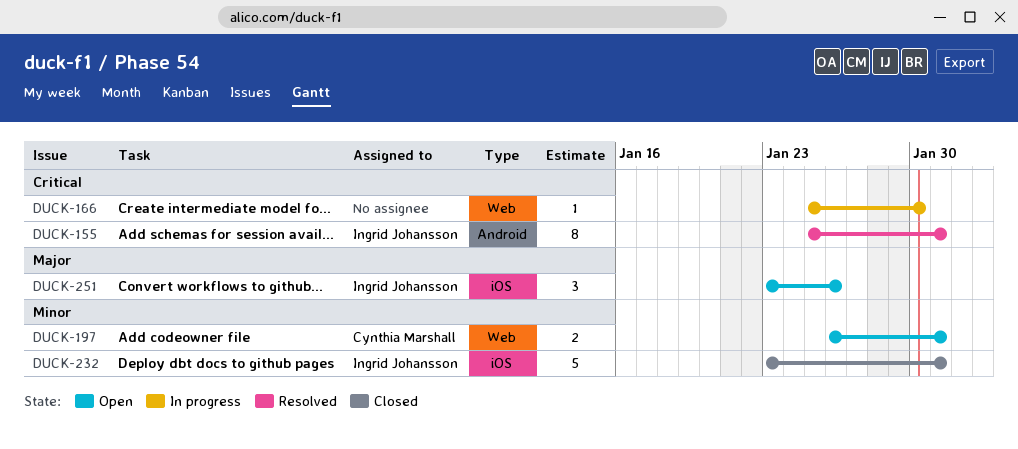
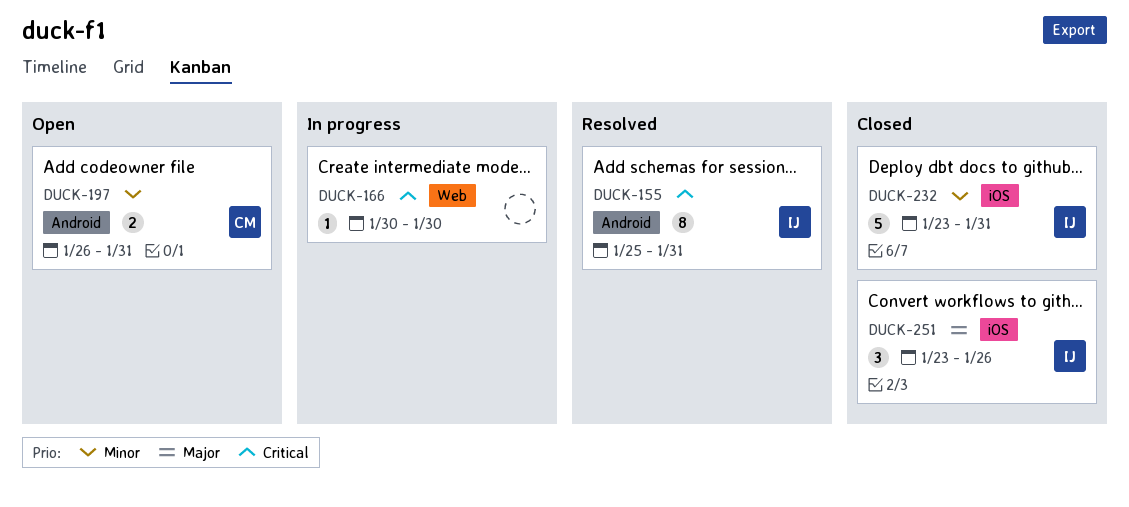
DUCK-166, start: Jan 25 -> Jan 30
DUCK-197, label: Web -> Android
DUCK-251, status: Open -> Closed

